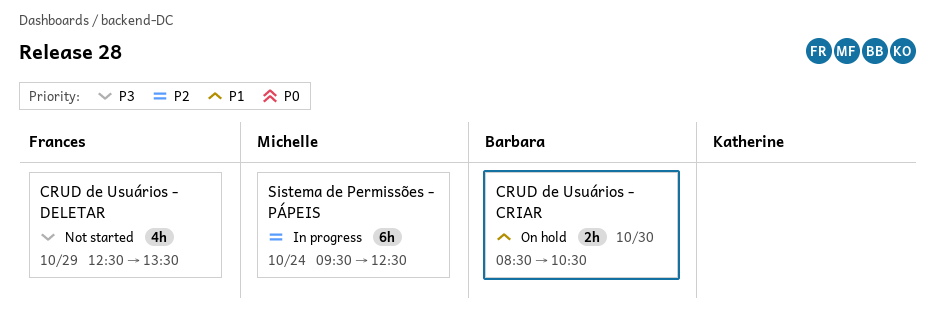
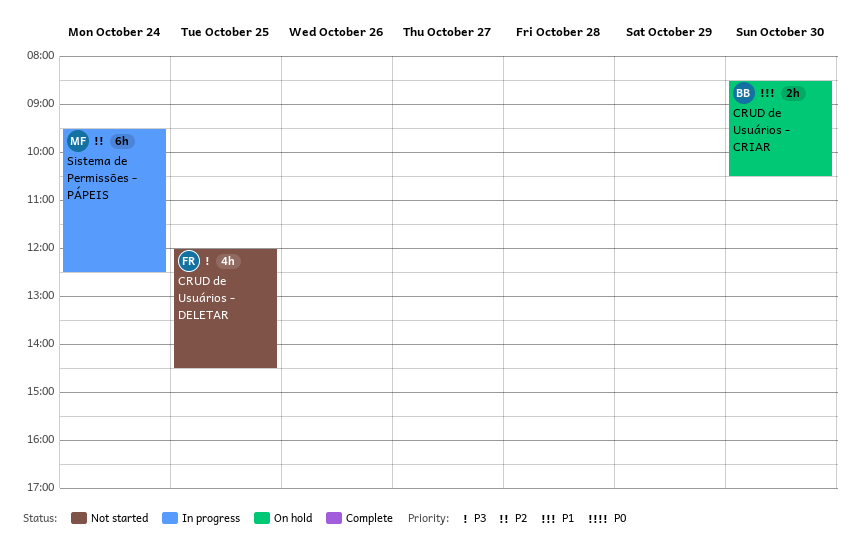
CRUD de Usuários - DELETAR, day: Oct 29 -> Oct 25
CRUD de Usuários - DELETAR, begins: 12:30 -> 12:00
CRUD de Usuários - DELETAR, ends: 13:30 -> 14:30

